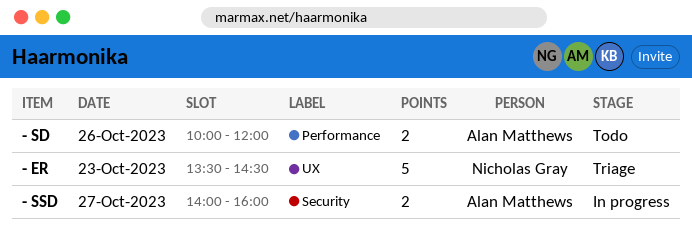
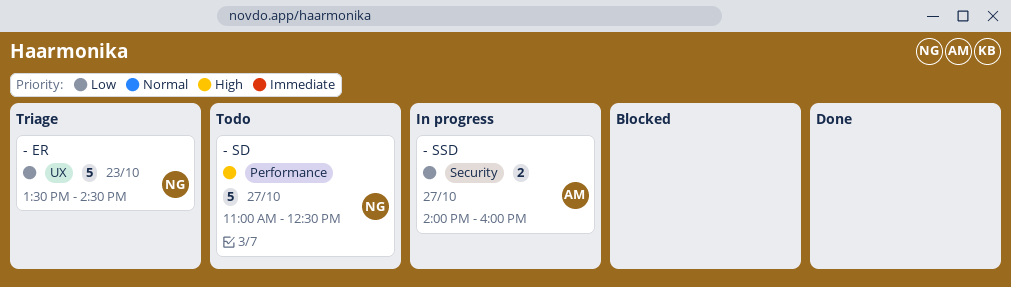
- SD, owner: Alan Matthews -> Nicholas Gray
- SD, estimate: 2 -> 5
- SD, day: Oct 26 -> Oct 27
- SD, begins: 10:00 -> 11:00
- SD, ends: 12:00 -> 12:30

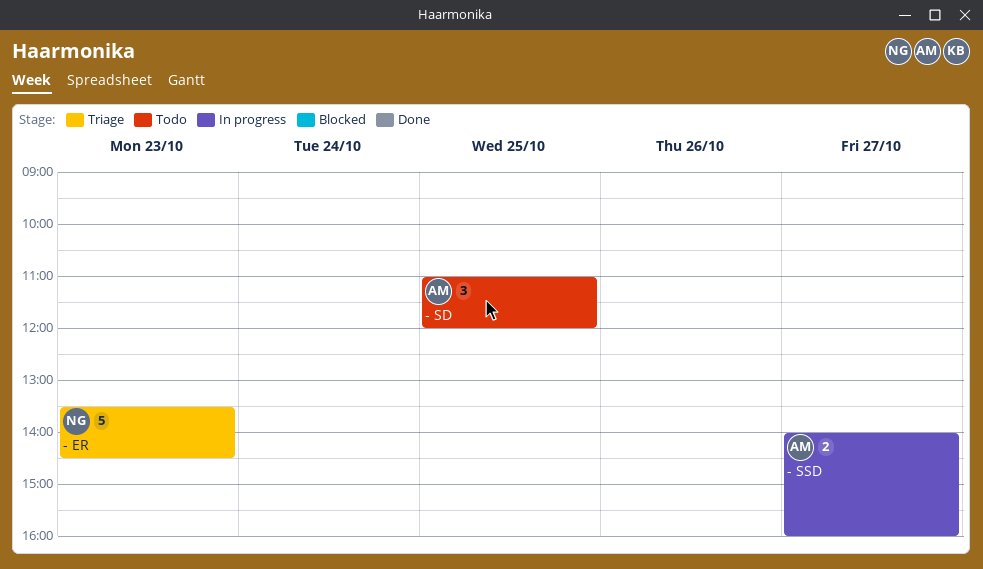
- SD, owner: NG -> AM
- SD, estimate: 5 -> 3
- SD, day: Oct 27 -> Oct 25
- SD, ends: 12:30 -> 12:00

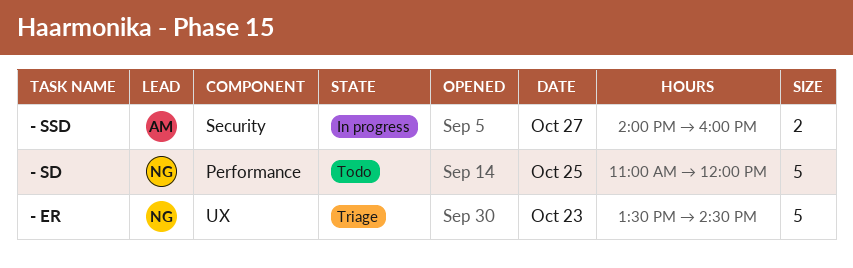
- SD, owner: AM -> NG
- SD, estimate: 3 -> 5

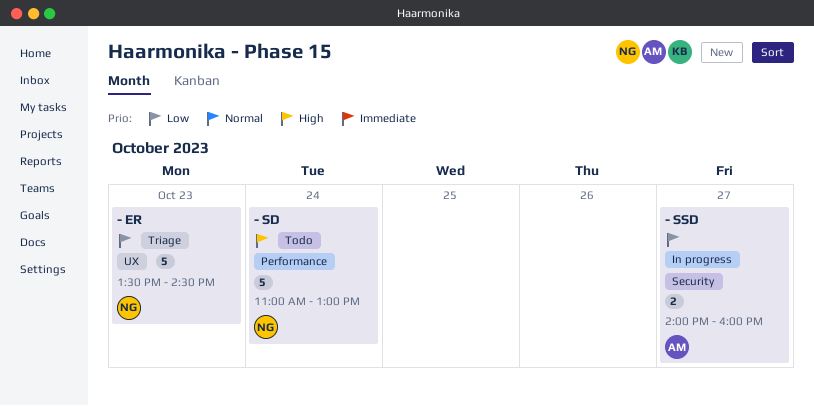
- SD, day: Oct 25 -> Oct 24
- SD, ends: 12:00 -> 13:00

